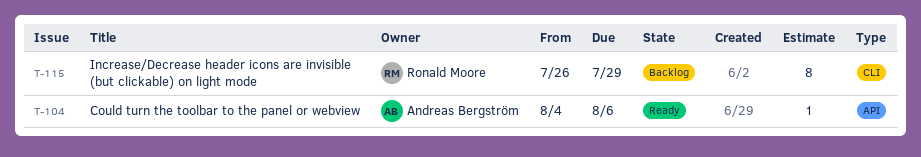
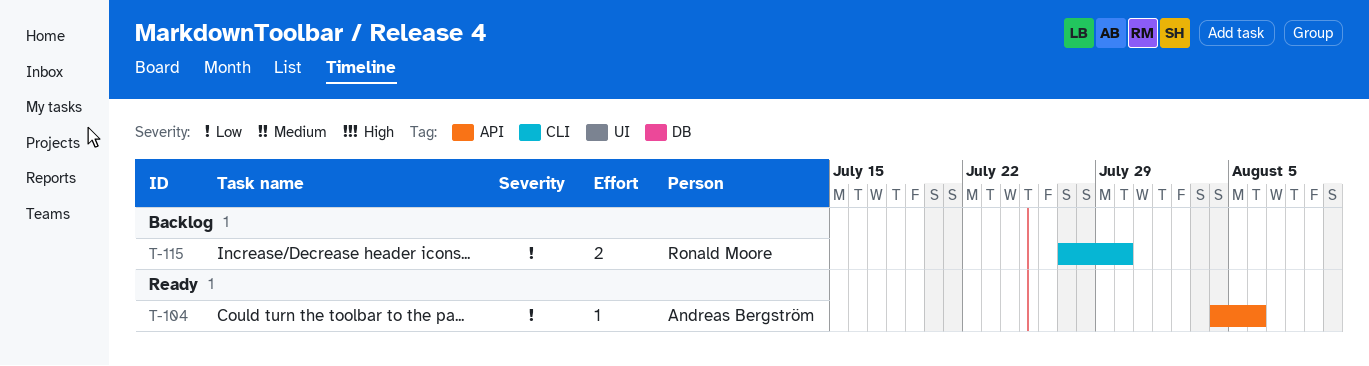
T-115, estimate: 8 -> 2
T-115, start: Jul 26 -> Jul 27
T-115, due: Jul 29 -> Jul 30

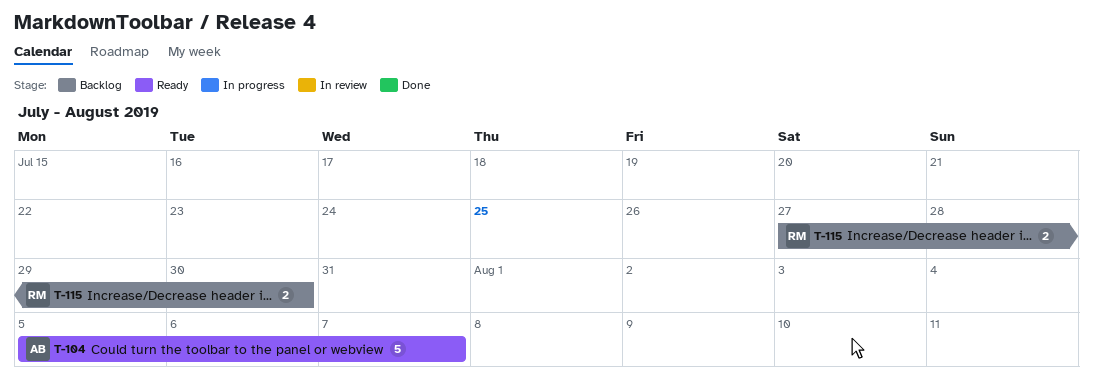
T-104, estimate: 1 -> 5
T-104, start: Aug 4 -> Aug 5
T-104, due: Aug 6 -> Aug 7

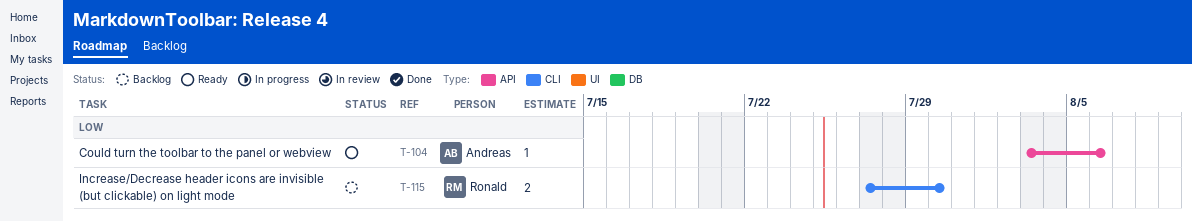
T-104, estimate: 5 -> 1
T-104, start: Aug 5 -> Aug 3
T-104, due: Aug 7 -> Aug 6

